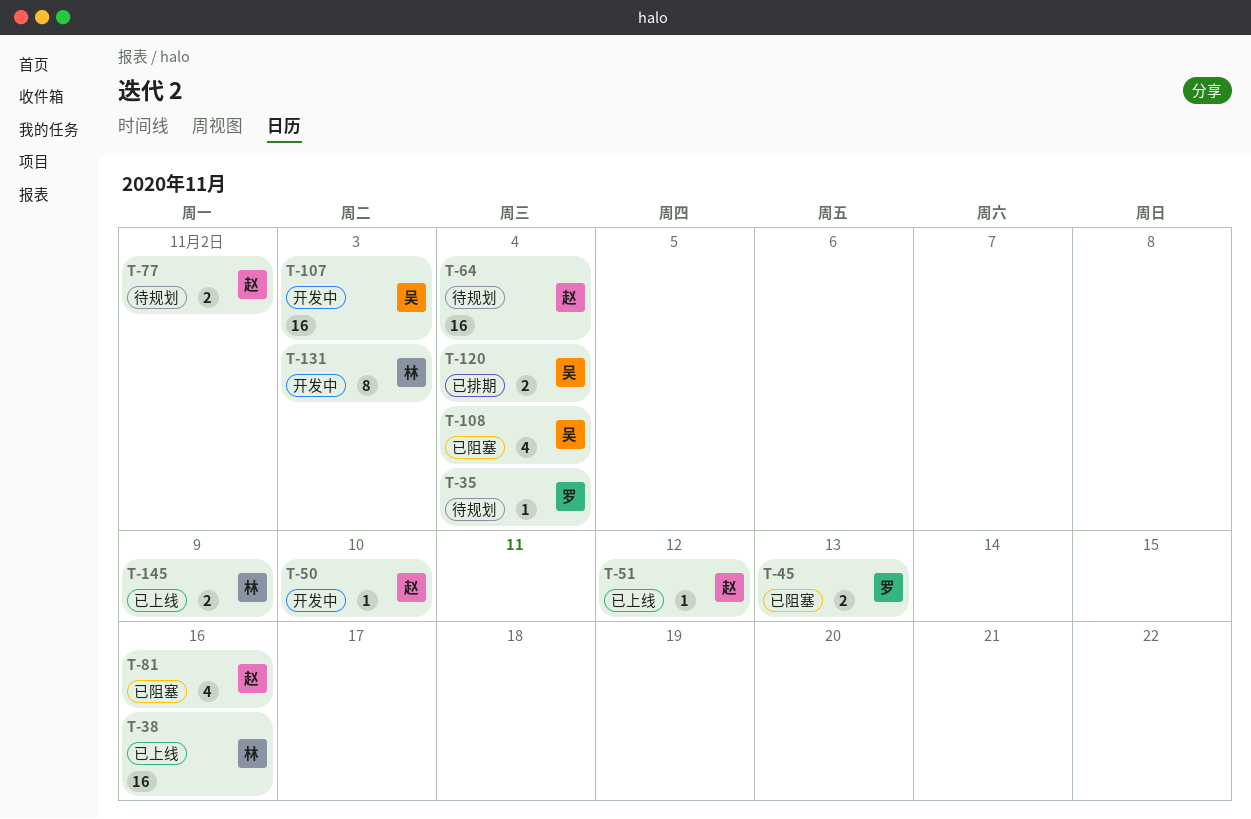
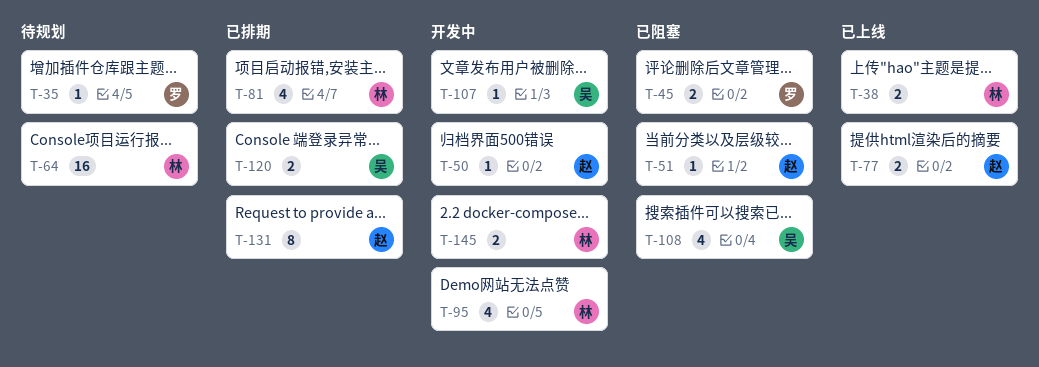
T-38, estimate: 16 -> 2
T-51, status: 已上线 -> 已阻塞
T-64, owner: 赵 -> 林
T-77, status: 待规划 -> 已上线
T-81, status: 已阻塞 -> 已排期
T-81, owner: 赵 -> 林
T-95: none -> present
T-107, estimate: 16 -> 1
T-131, status: 开发中 -> 已排期
T-131, owner: 林 -> 赵
T-145, status: 已上线 -> 开发中

